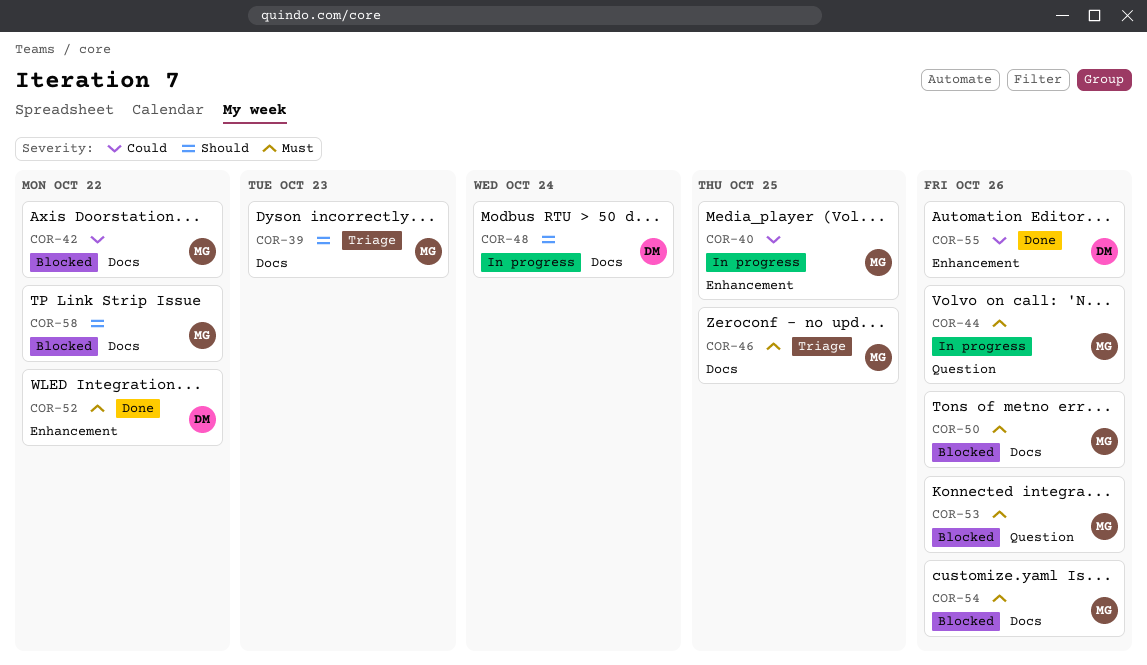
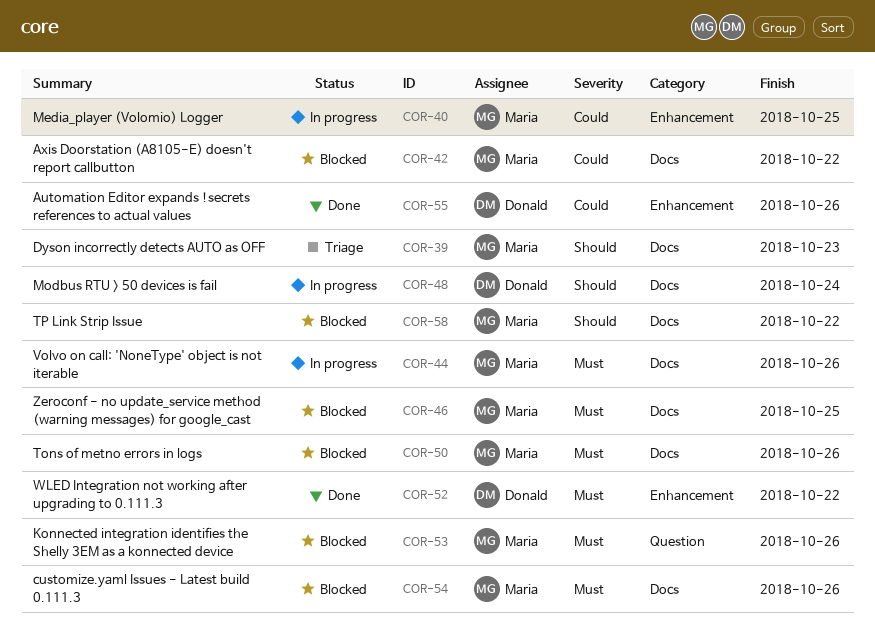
COR-44, label: Question -> Docs
COR-46, status: Triage -> Blocked

